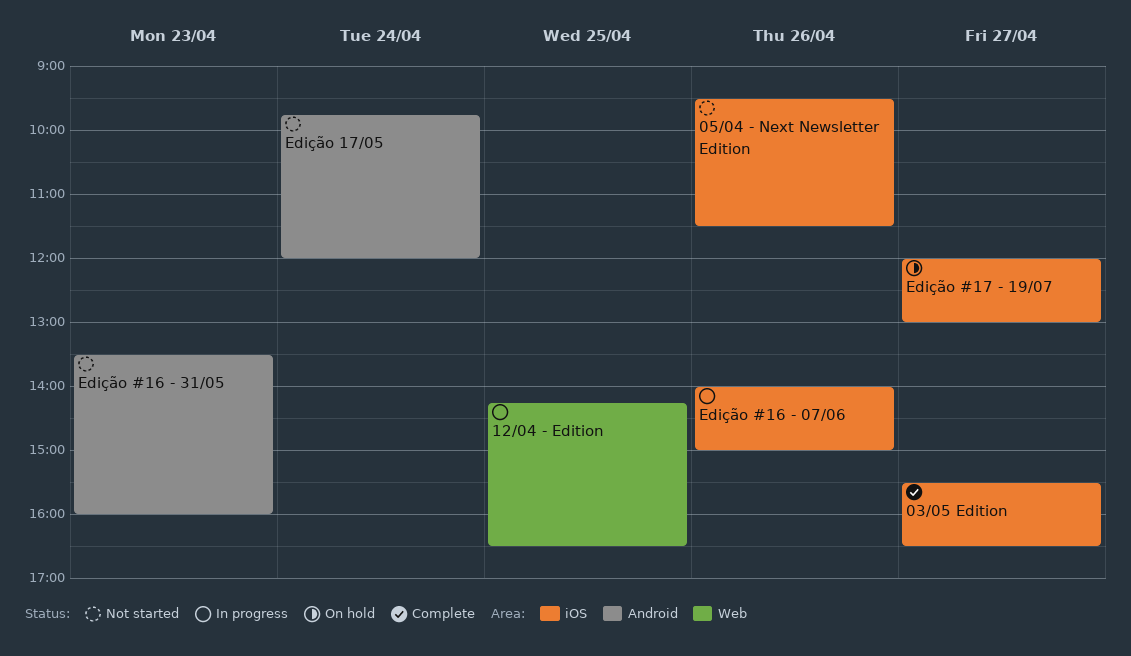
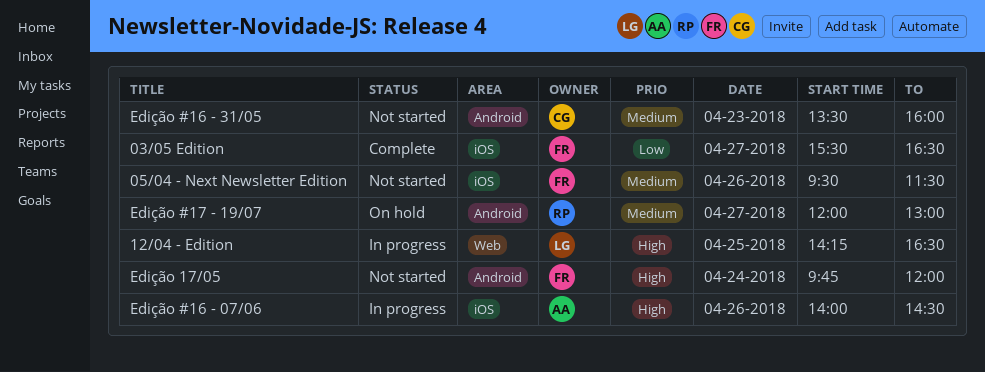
Edição #16 - 07/06, ends: 15:00 -> 14:30
Edição #17 - 19/07, label: iOS -> Android

